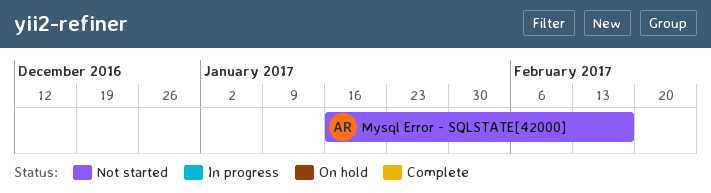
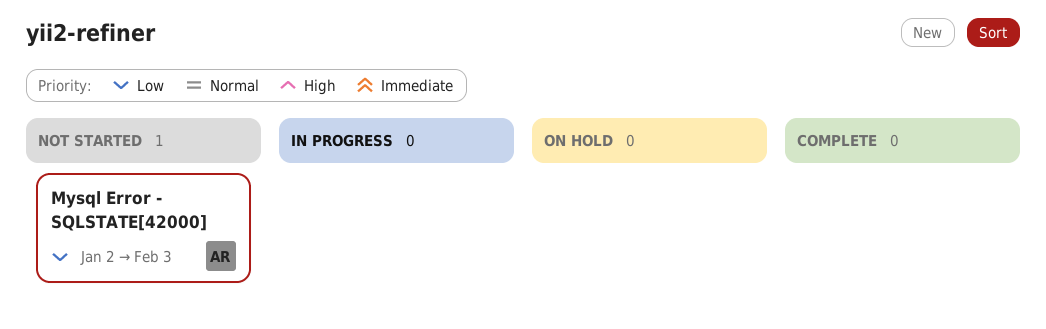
Mysql Error - SQLSTATE[42000], start: Jan 16 -> Jan 2
Mysql Error - SQLSTATE[42000], due: Feb 17 -> Feb 3

